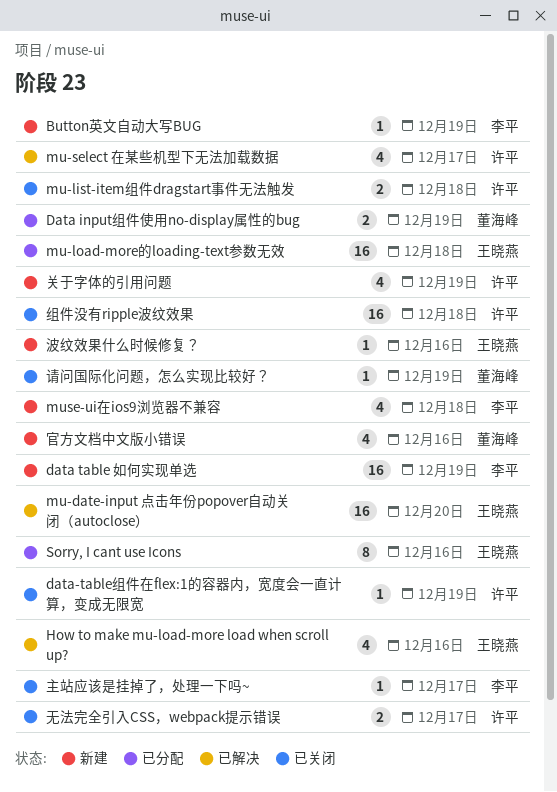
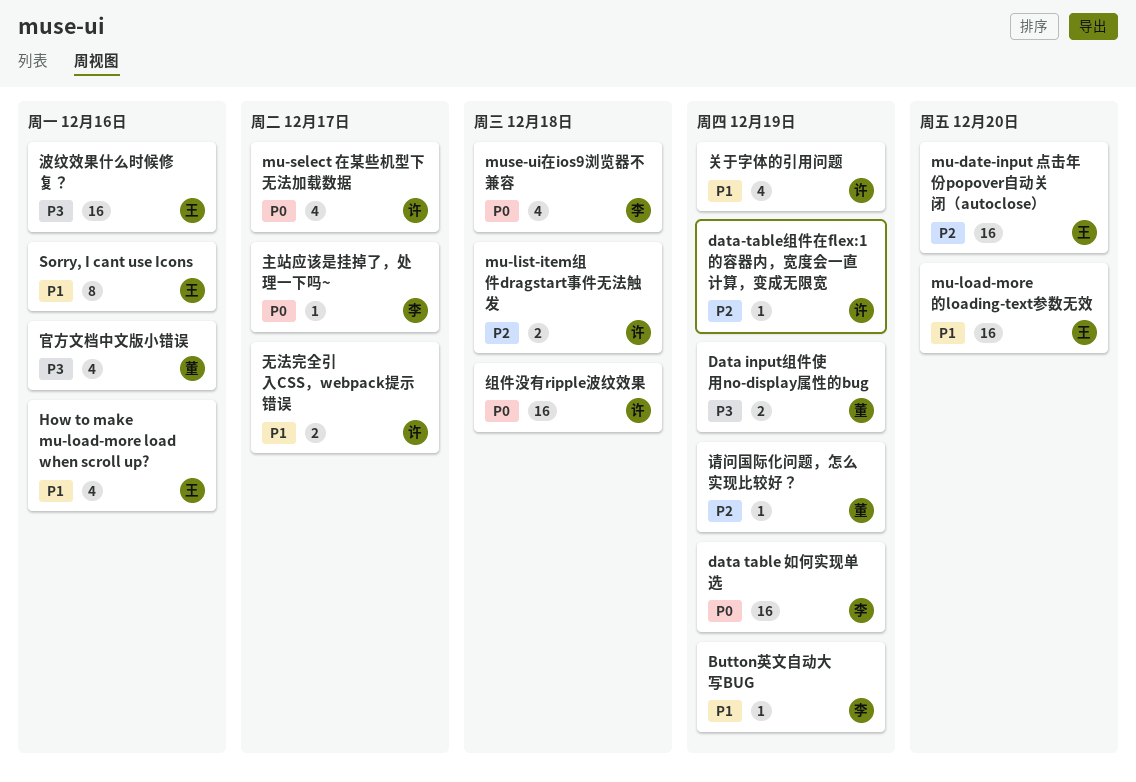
mu-load-more的loading-text参数无效, due: Dec 18 -> Dec 20
波纹效果什么时候修复？, estimate: 1 -> 16

